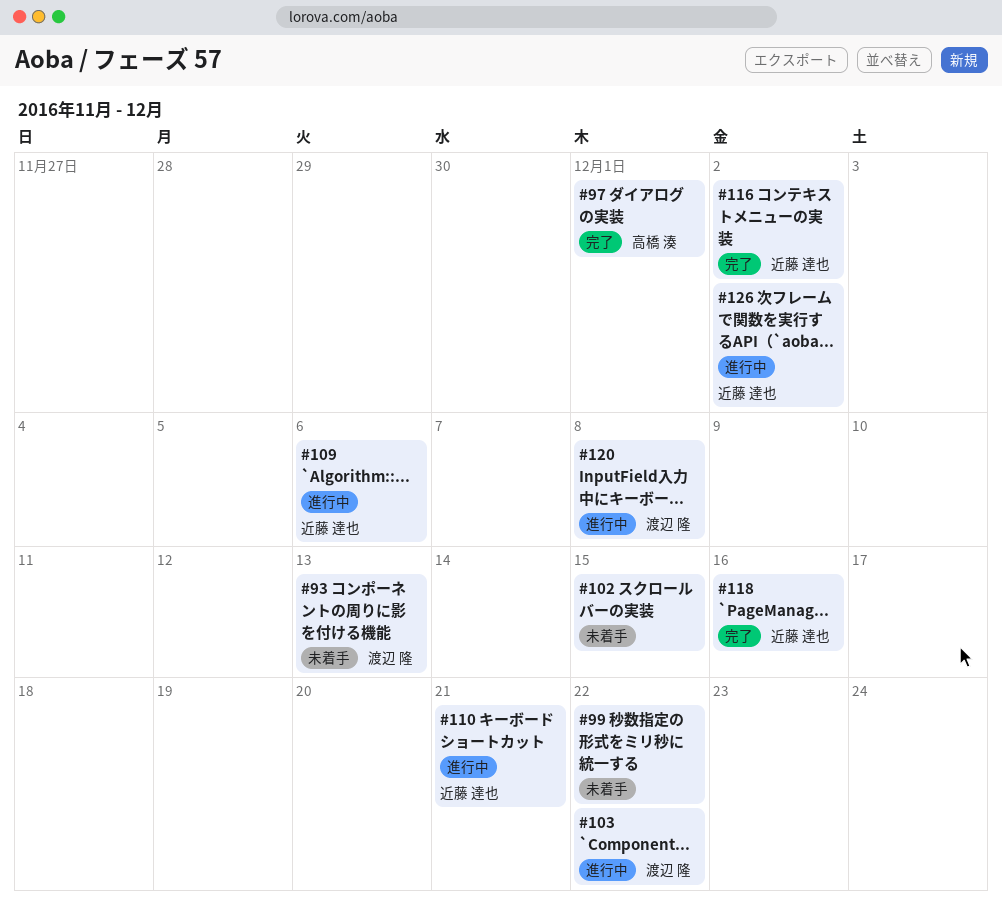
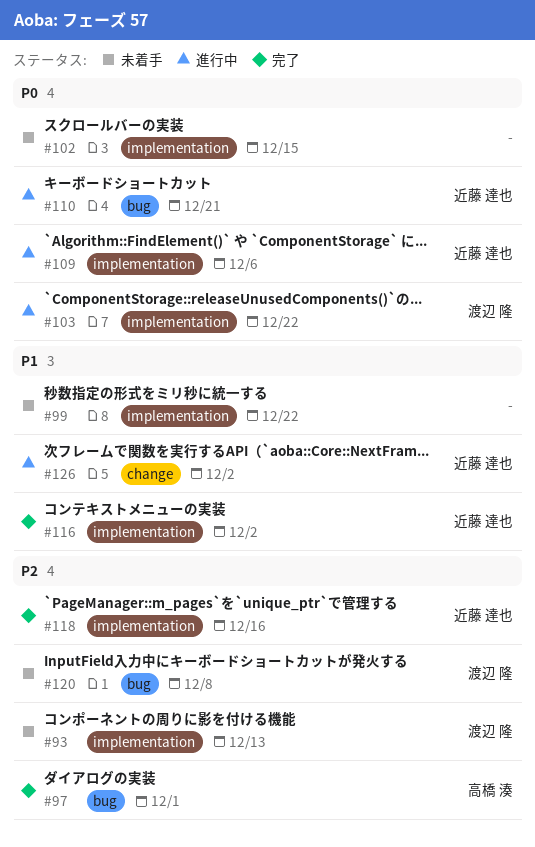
#120, status: 進行中 -> 未着手

